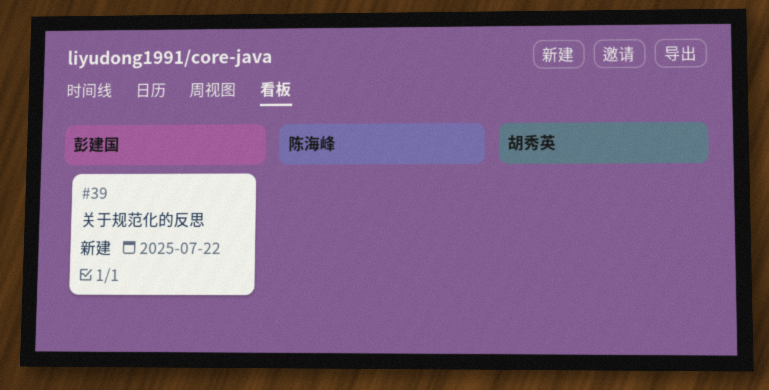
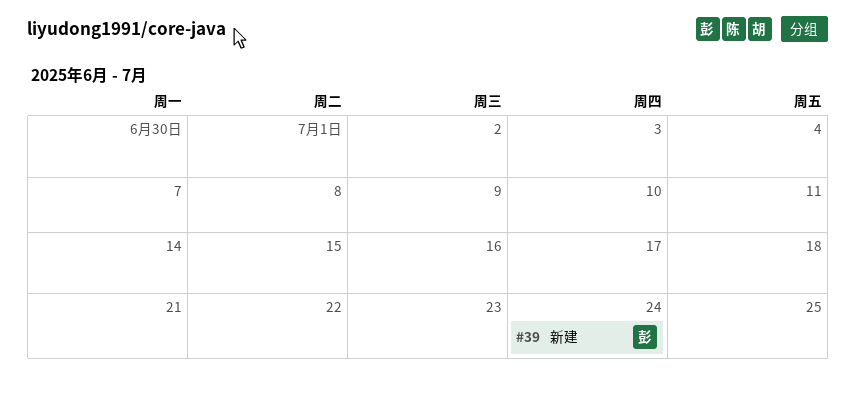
#39, due: Jul 22 -> Jul 24

